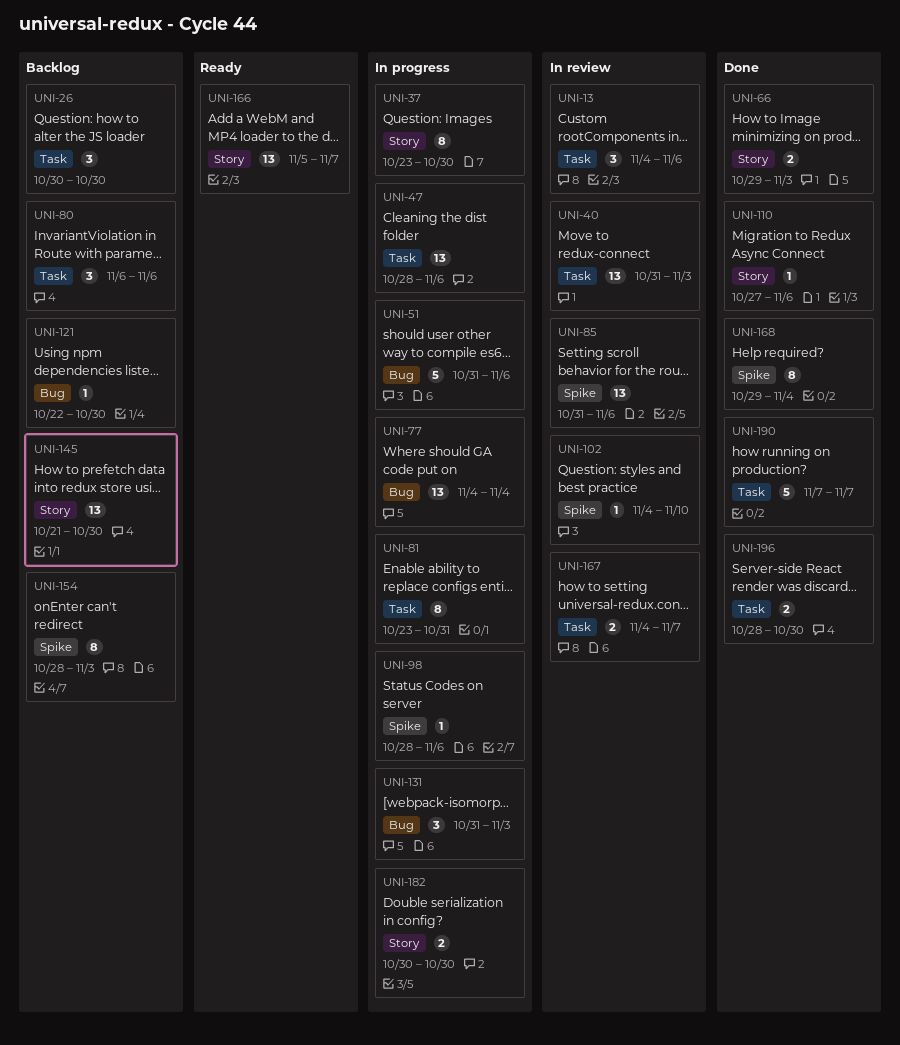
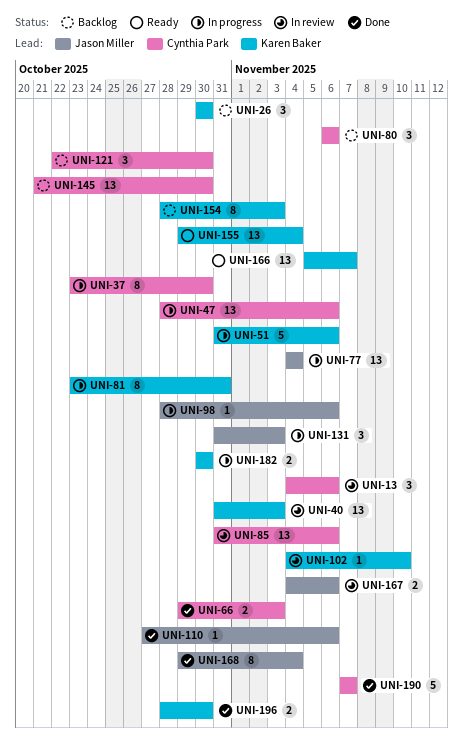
UNI-121, estimate: 1 -> 3
UNI-155: none -> present
UNI-167, due: Nov 7 -> Nov 6

